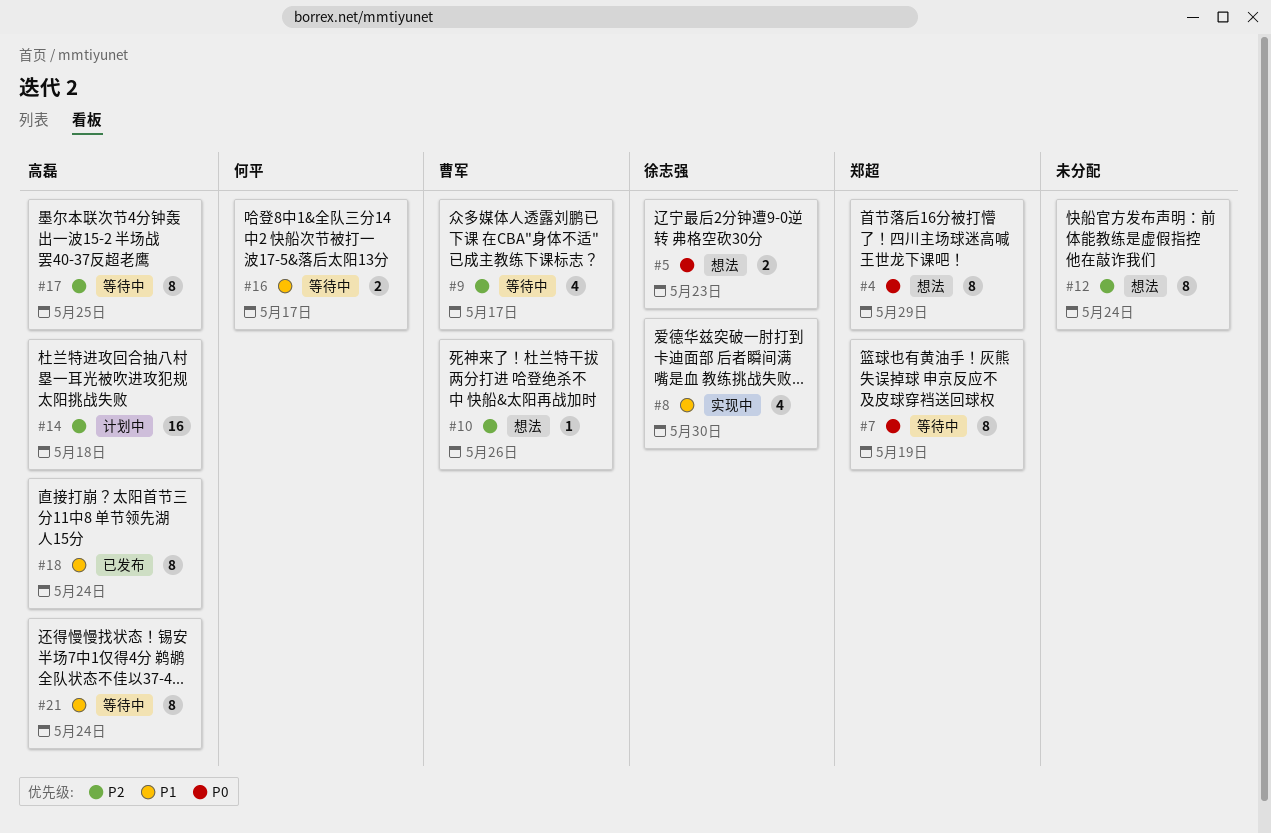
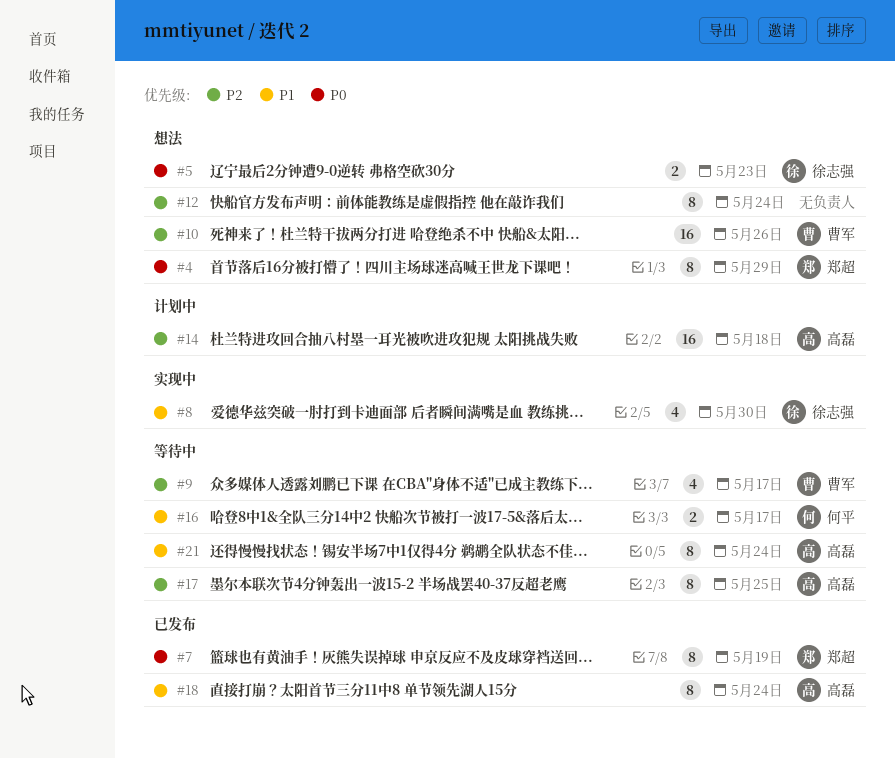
#7, status: 等待中 -> 已发布
#10, estimate: 1 -> 16

